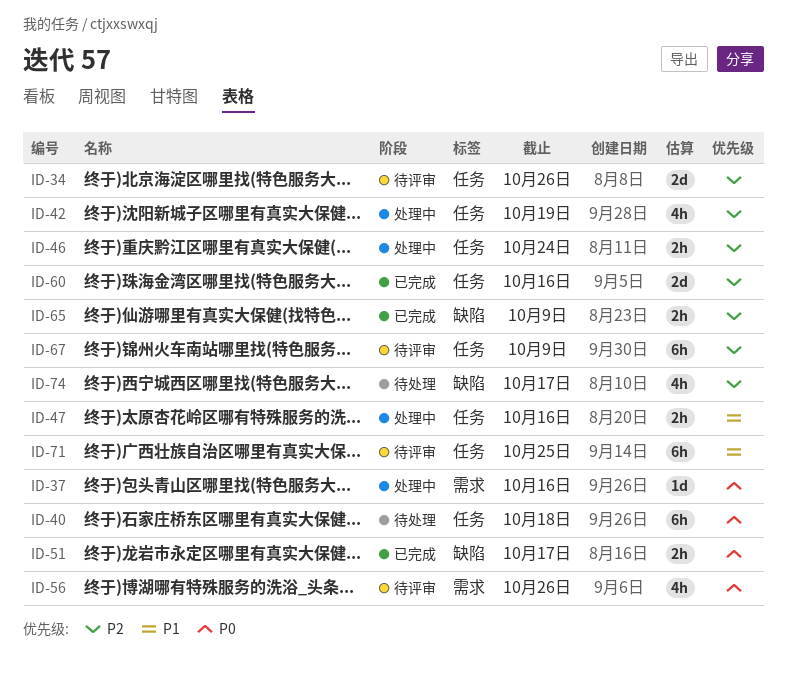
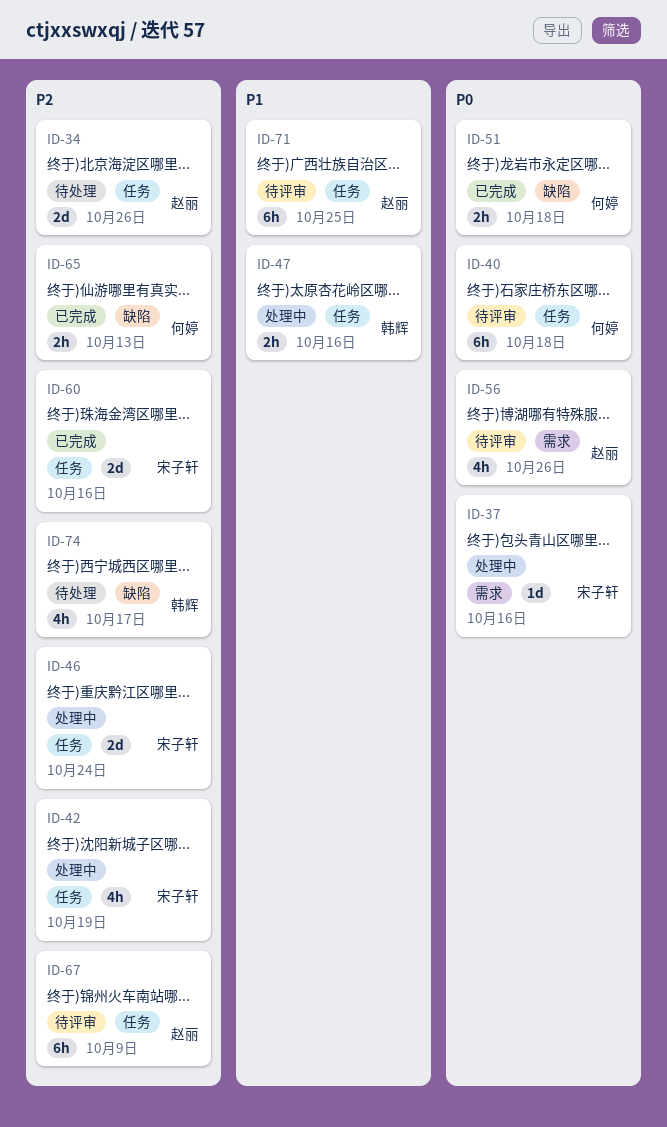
ID-34, status: 待评审 -> 待处理
ID-40, status: 待处理 -> 待评审
ID-46, estimate: 2h -> 2d
ID-51, due: Oct 17 -> Oct 18
ID-65, due: Oct 9 -> Oct 13

